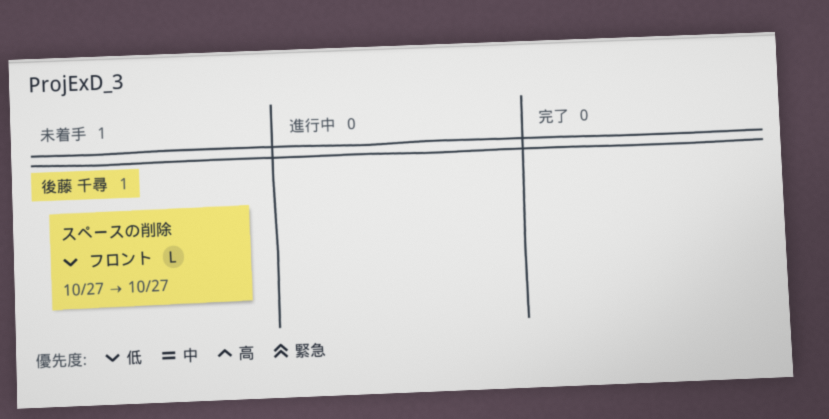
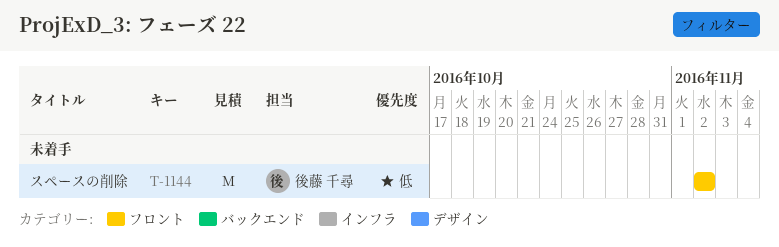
スペースの削除, estimate: L -> M
スペースの削除, start: Oct 27 -> Nov 2
スペースの削除, due: Oct 27 -> Nov 2

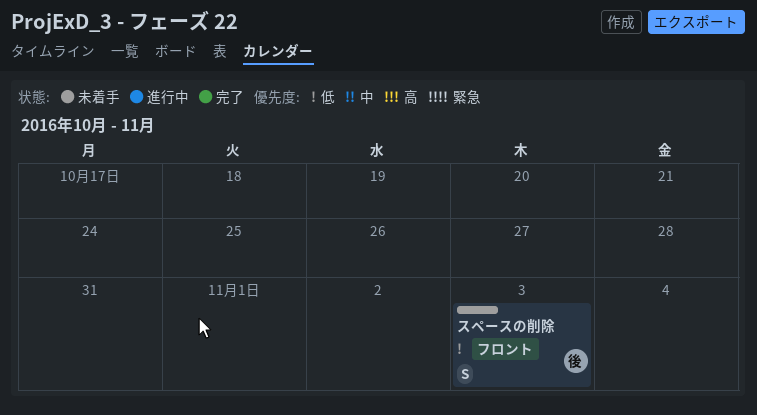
スペースの削除, estimate: M -> S
スペースの削除, due: Nov 2 -> Nov 3

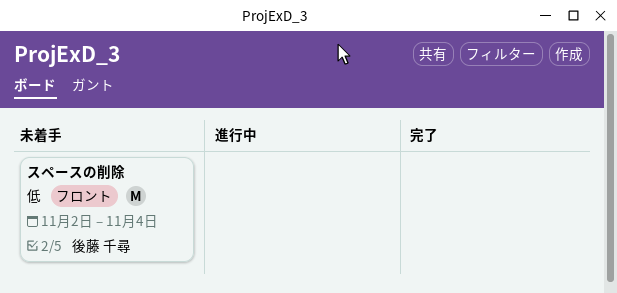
スペースの削除, estimate: S -> M
スペースの削除, due: Nov 3 -> Nov 4

